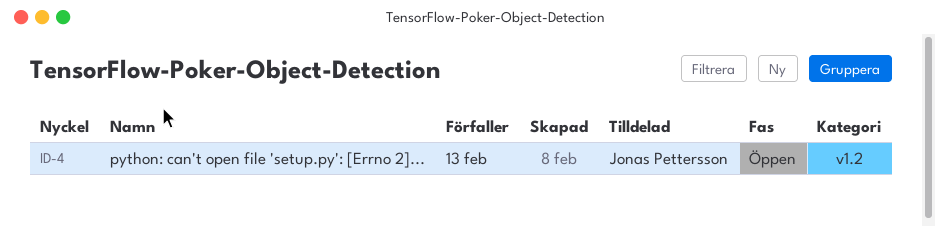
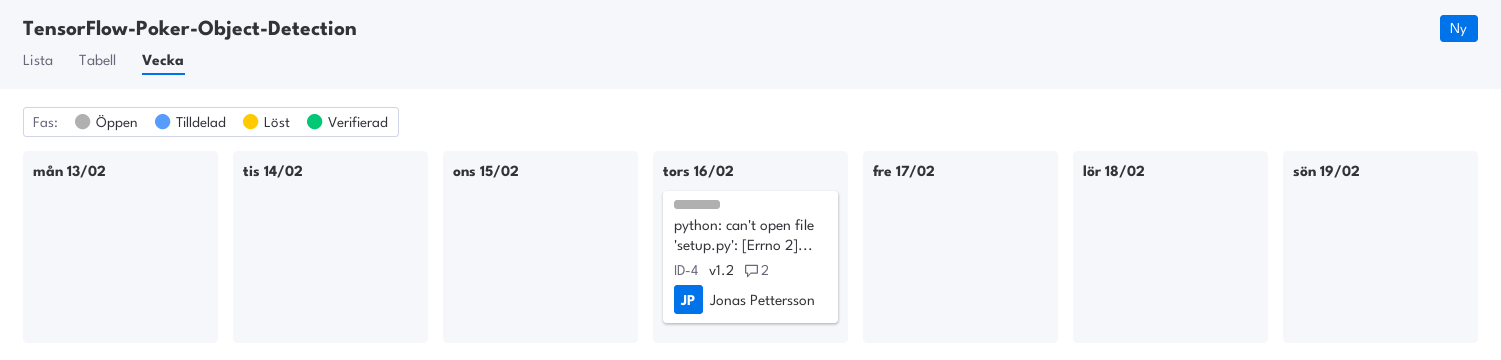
ID-4, due: Feb 13 -> Feb 16

